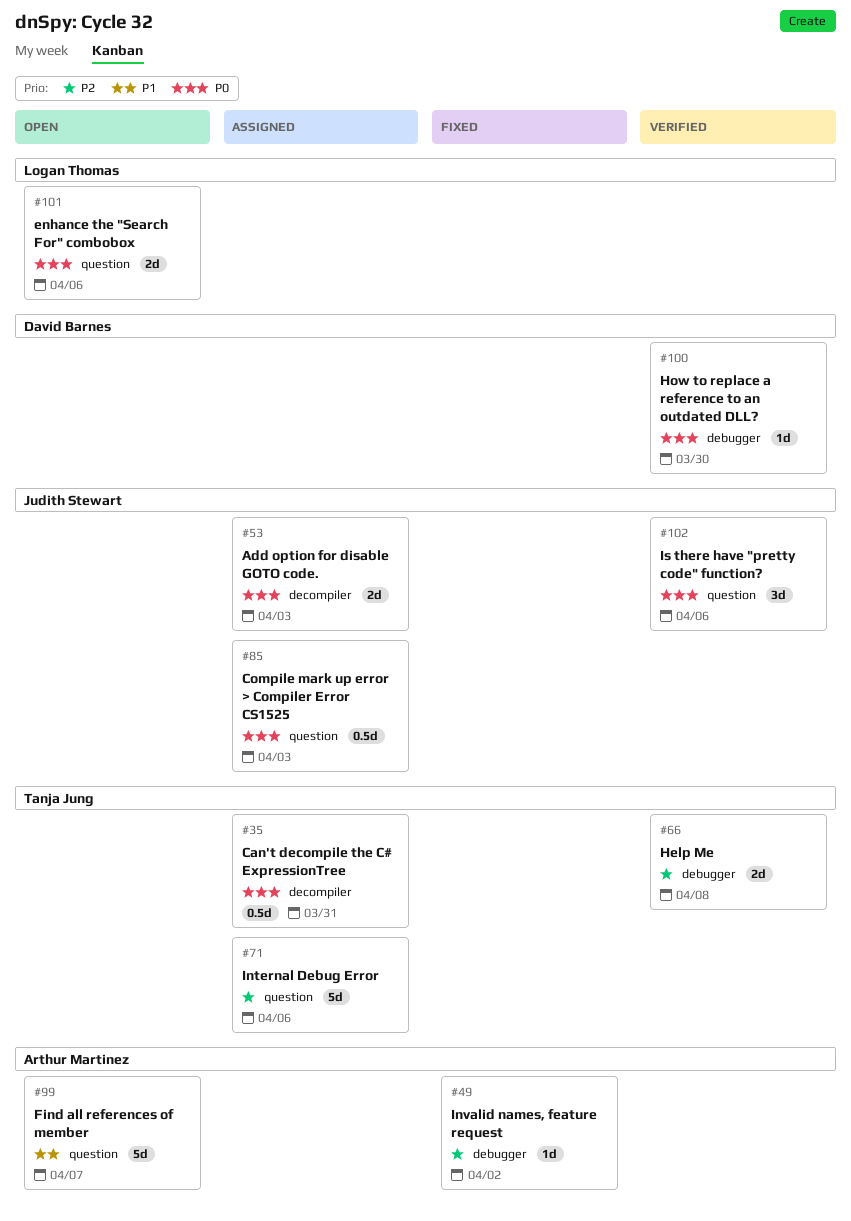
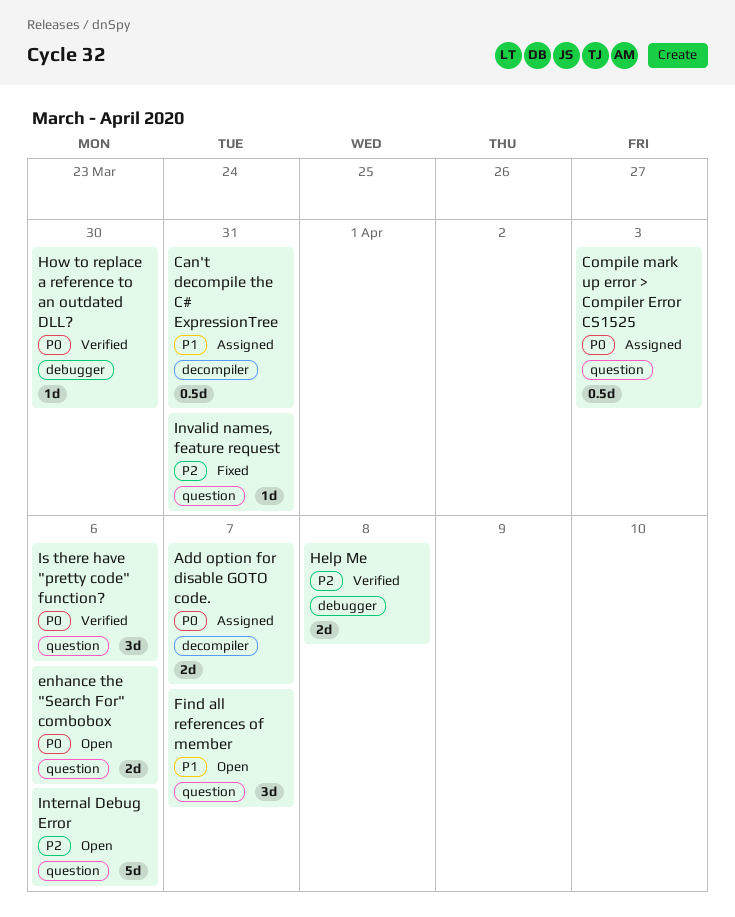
Add option for disable GOTO code., due: Apr 3 -> Apr 7
Can't decompile the C# ExpressionTree, priority: P0 -> P1
Find all references of member, estimate: 5d -> 3d
Internal Debug Error, status: Assigned -> Open
Invalid names, feature request, label: debugger -> question
Invalid names, feature request, due: Apr 2 -> Mar 31

